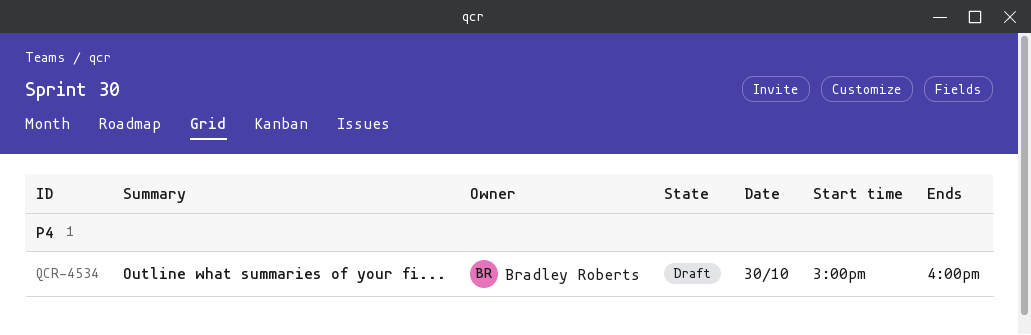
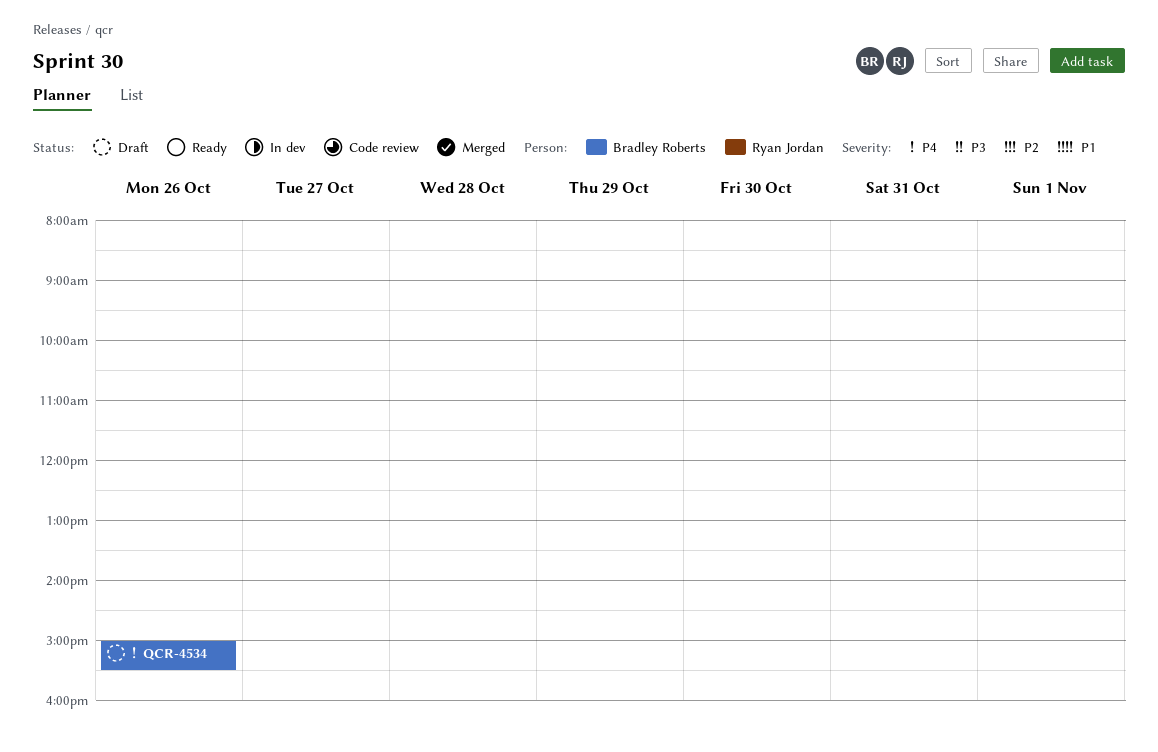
QCR-4534, day: Oct 30 -> Oct 26
QCR-4534, ends: 16:00 -> 15:30

